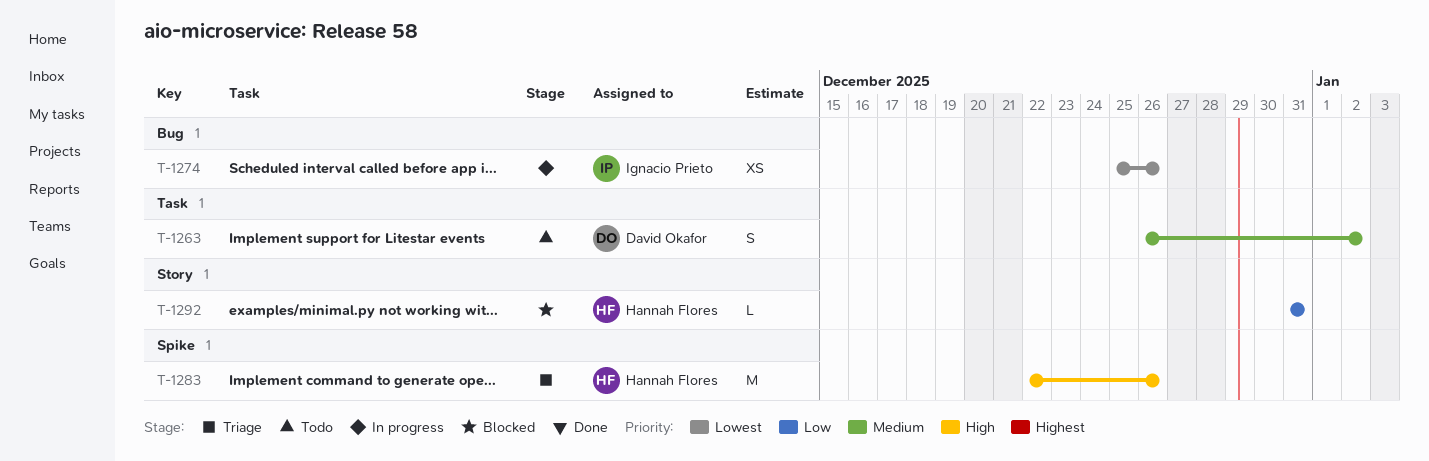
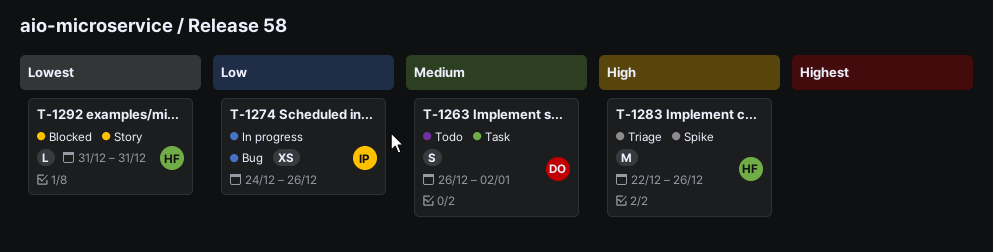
T-1274, priority: Lowest -> Low
T-1274, start: Dec 25 -> Dec 24
T-1292, priority: Low -> Lowest

